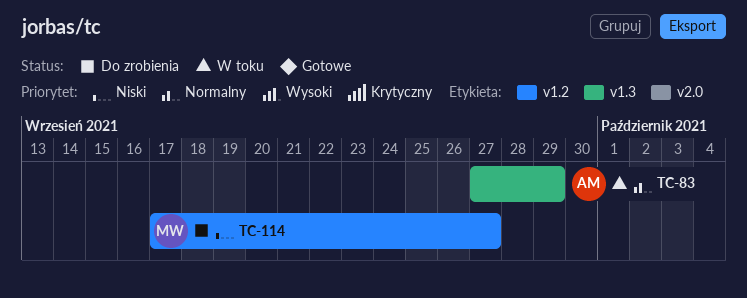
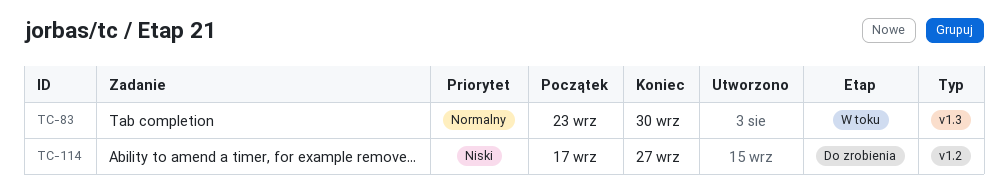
TC-83, start: Sep 27 -> Sep 23
TC-83, due: Sep 29 -> Sep 30

